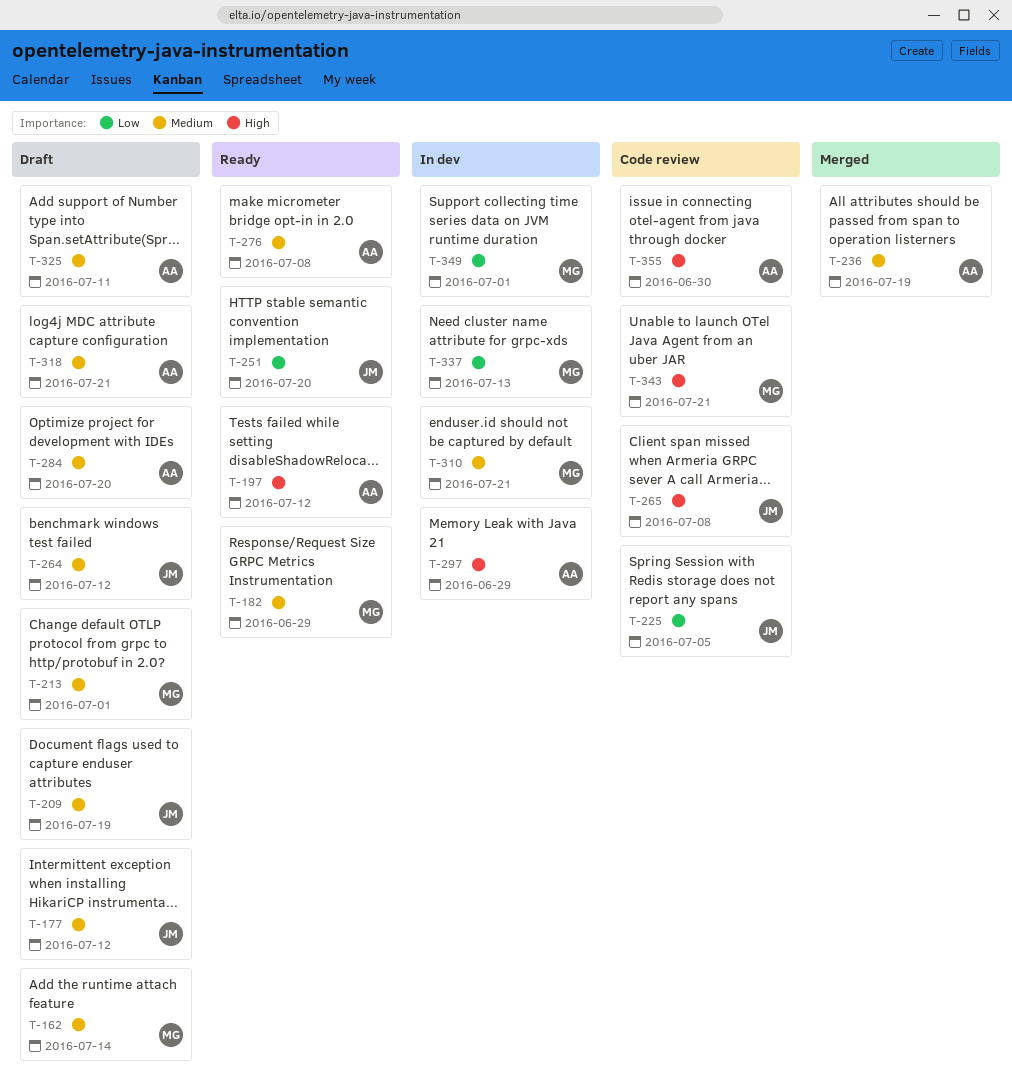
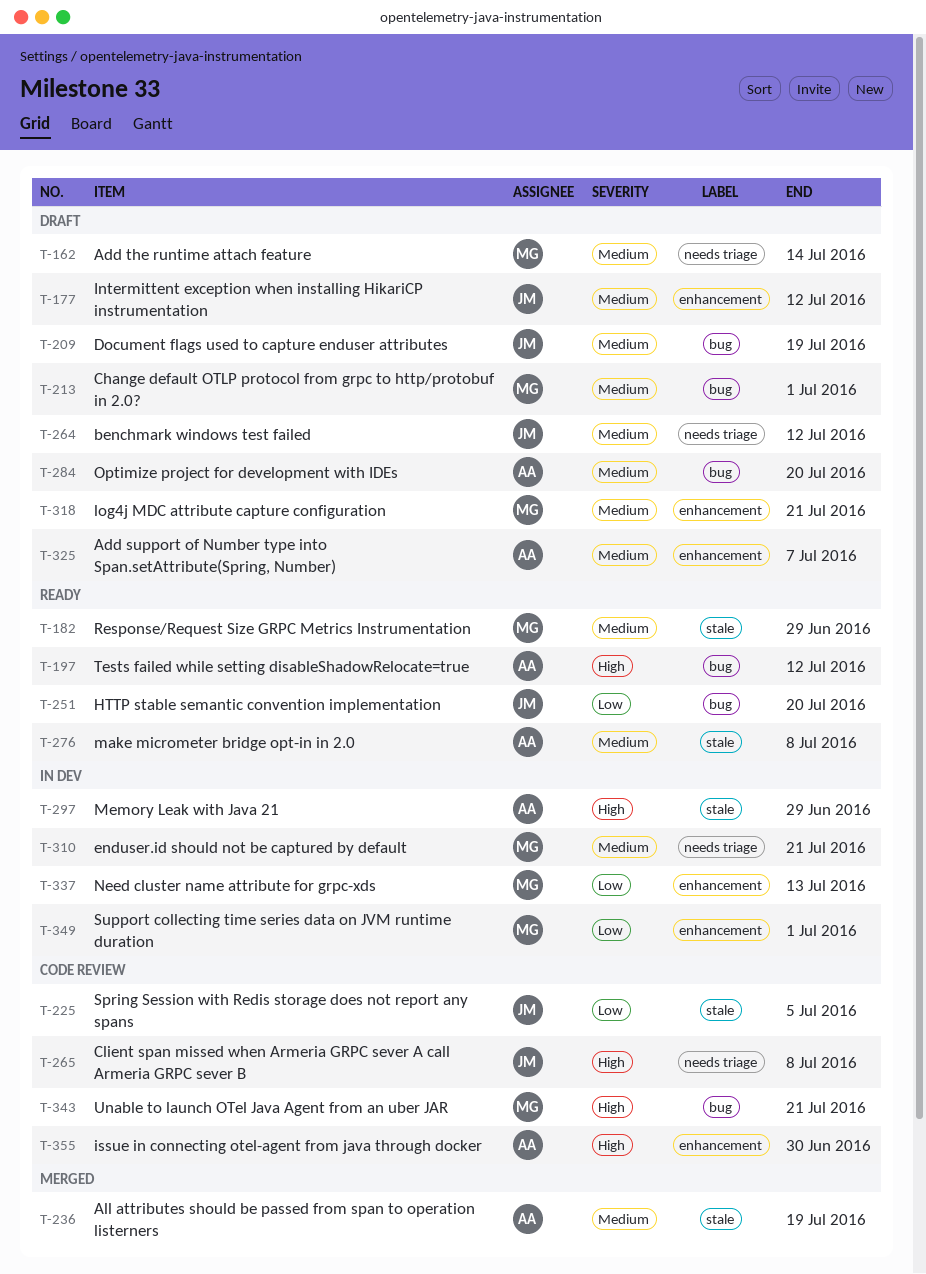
T-318, owner: AA -> MG
T-325, due: Jul 11 -> Jul 7

